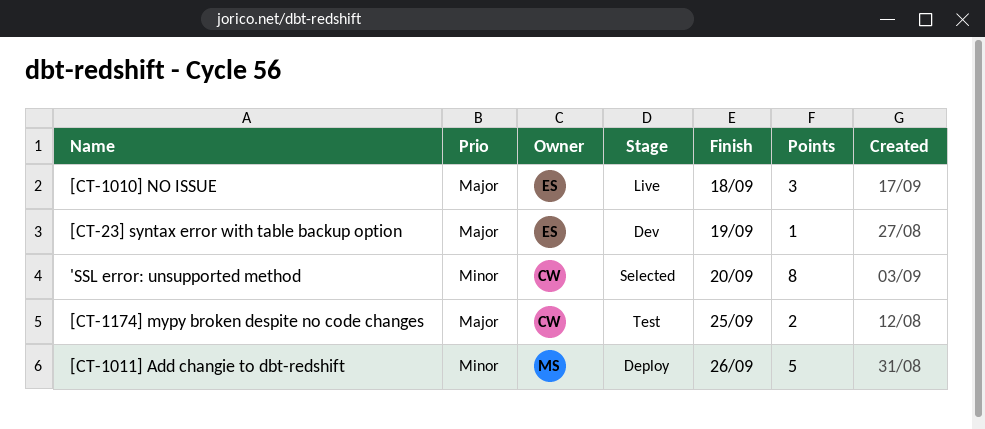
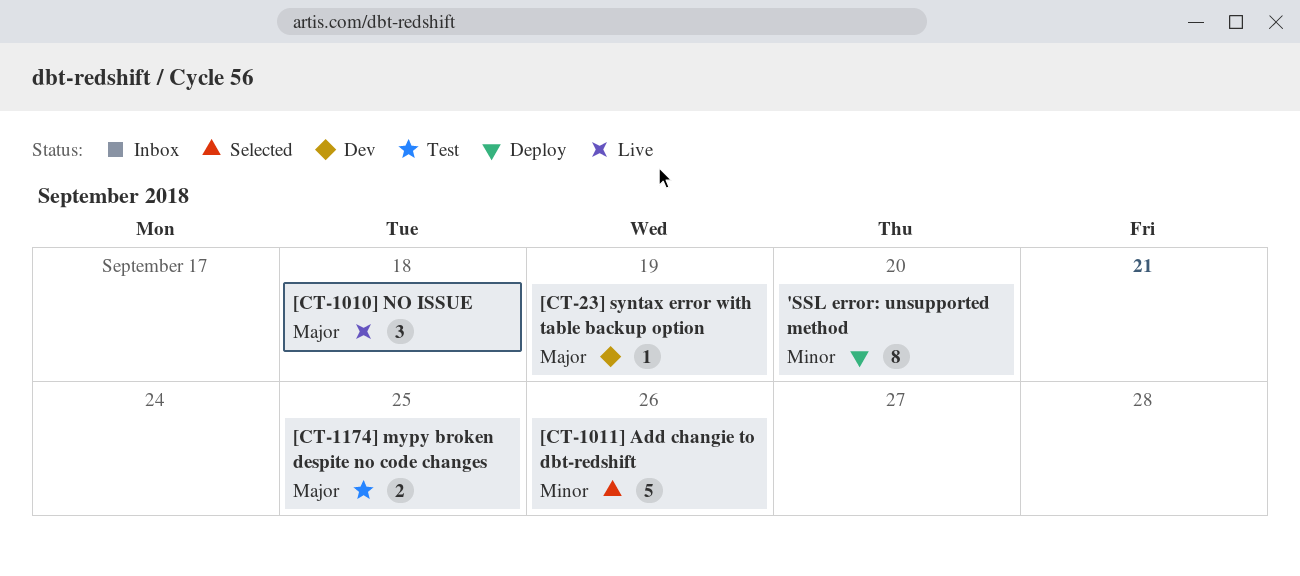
'SSL error: unsupported method, status: Selected -> Deploy
[CT-1011] Add changie to dbt-redshift, status: Deploy -> Selected

